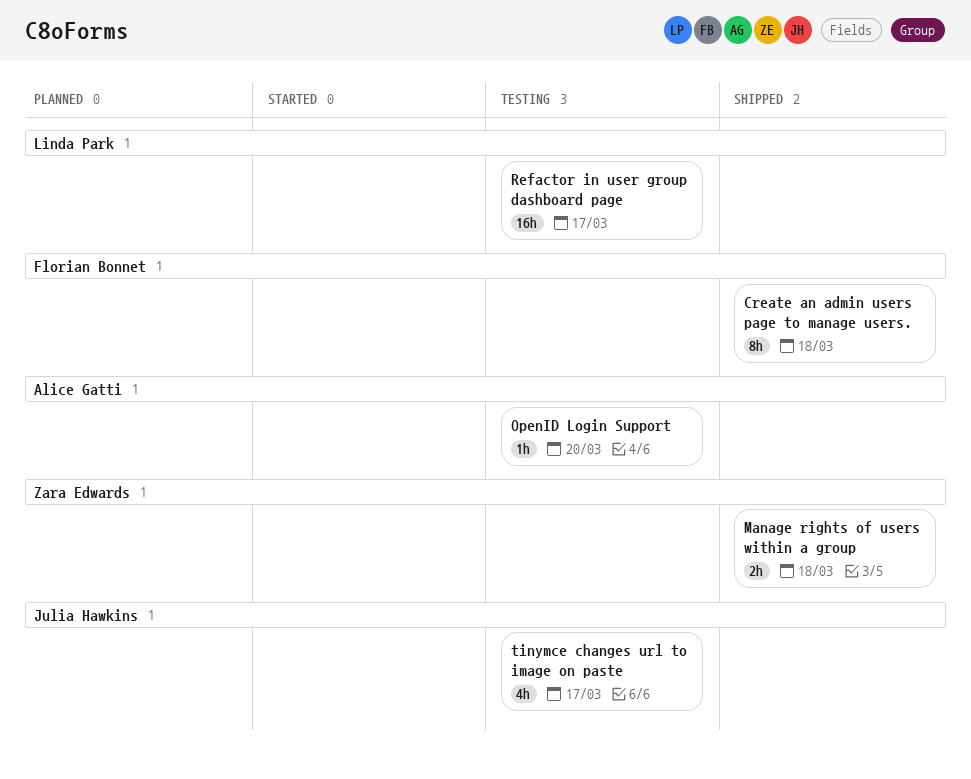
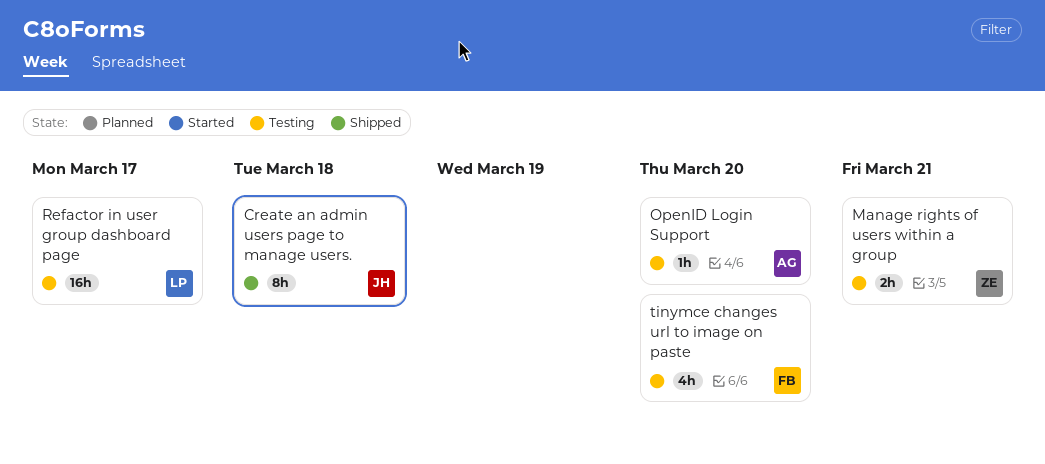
Create an admin users page to manage users., owner: Florian Bonnet -> Julia Hawkins
Manage rights of users within a group, status: Shipped -> Testing
Manage rights of users within a group, due: Mar 18 -> Mar 21
tinymce changes url to image on paste, owner: Julia Hawkins -> Florian Bonnet
tinymce changes url to image on paste, due: Mar 17 -> Mar 20

